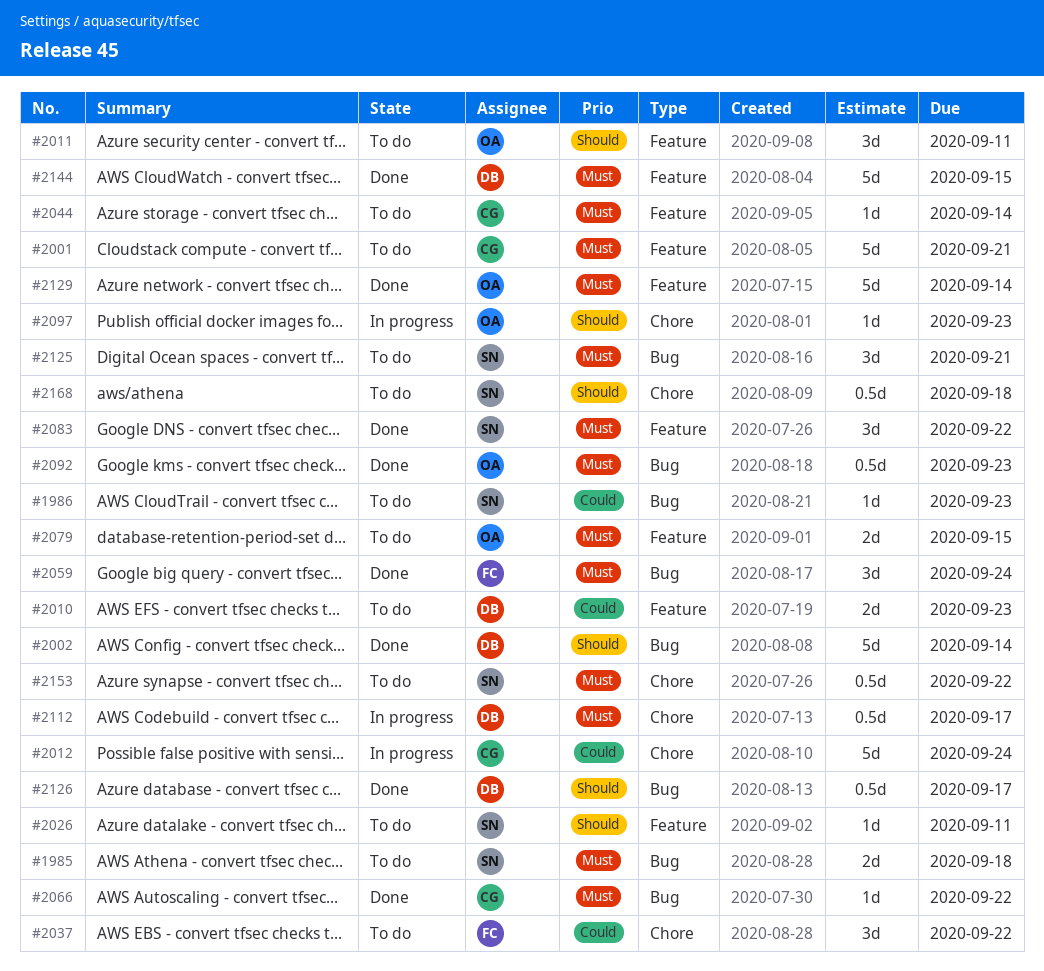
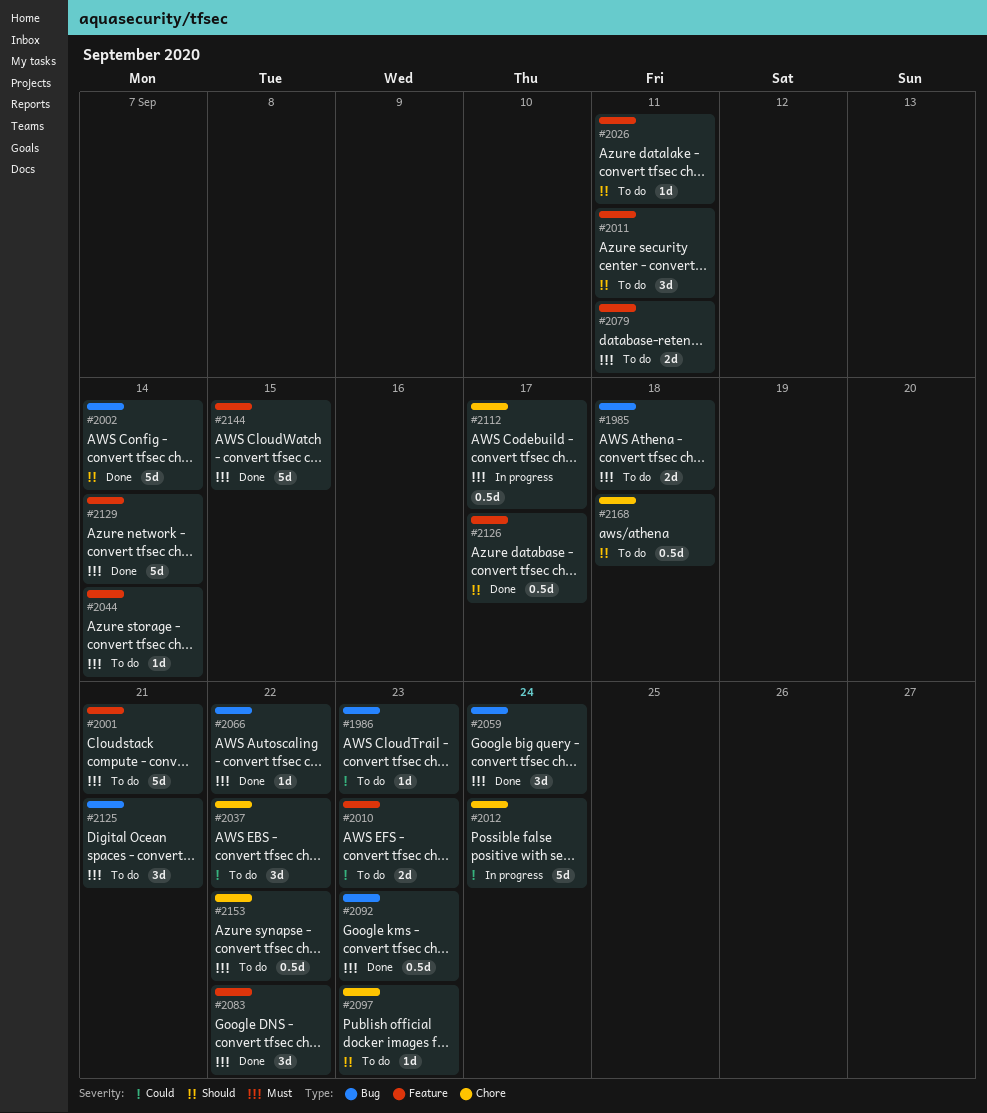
#2079, due: Sep 15 -> Sep 11
#2097, status: In progress -> To do
#2126, label: Bug -> Feature

